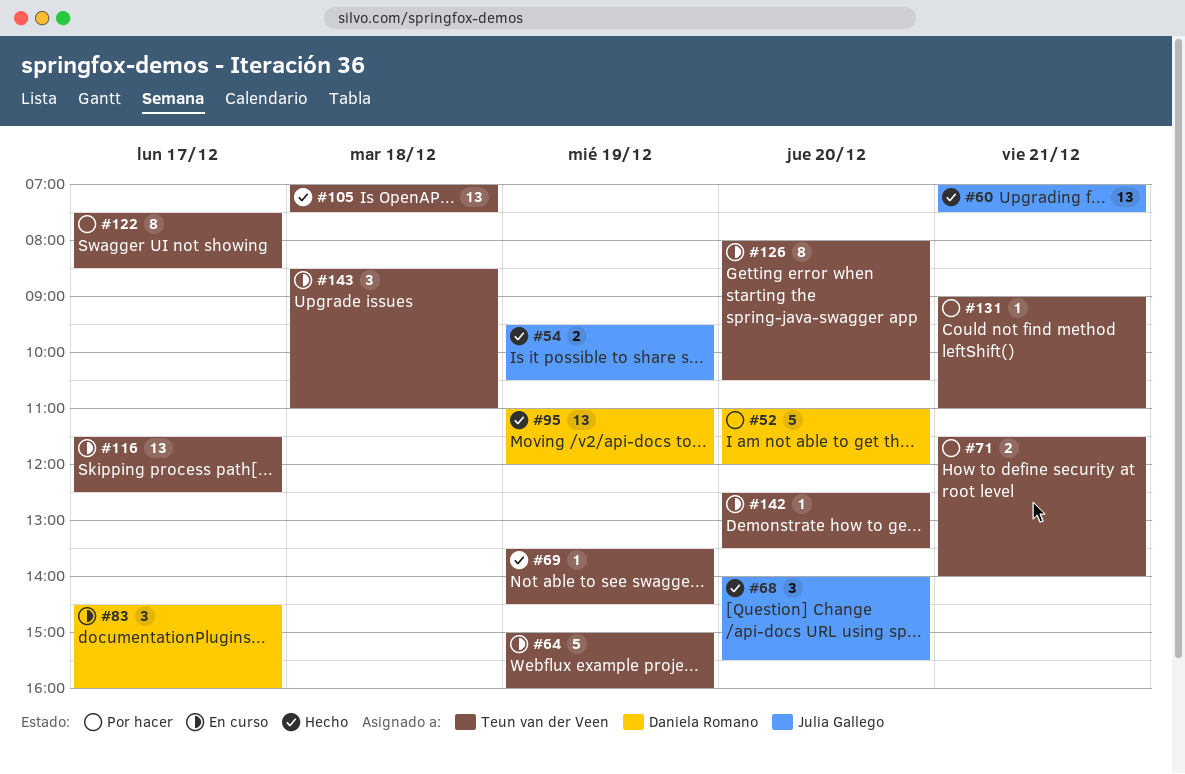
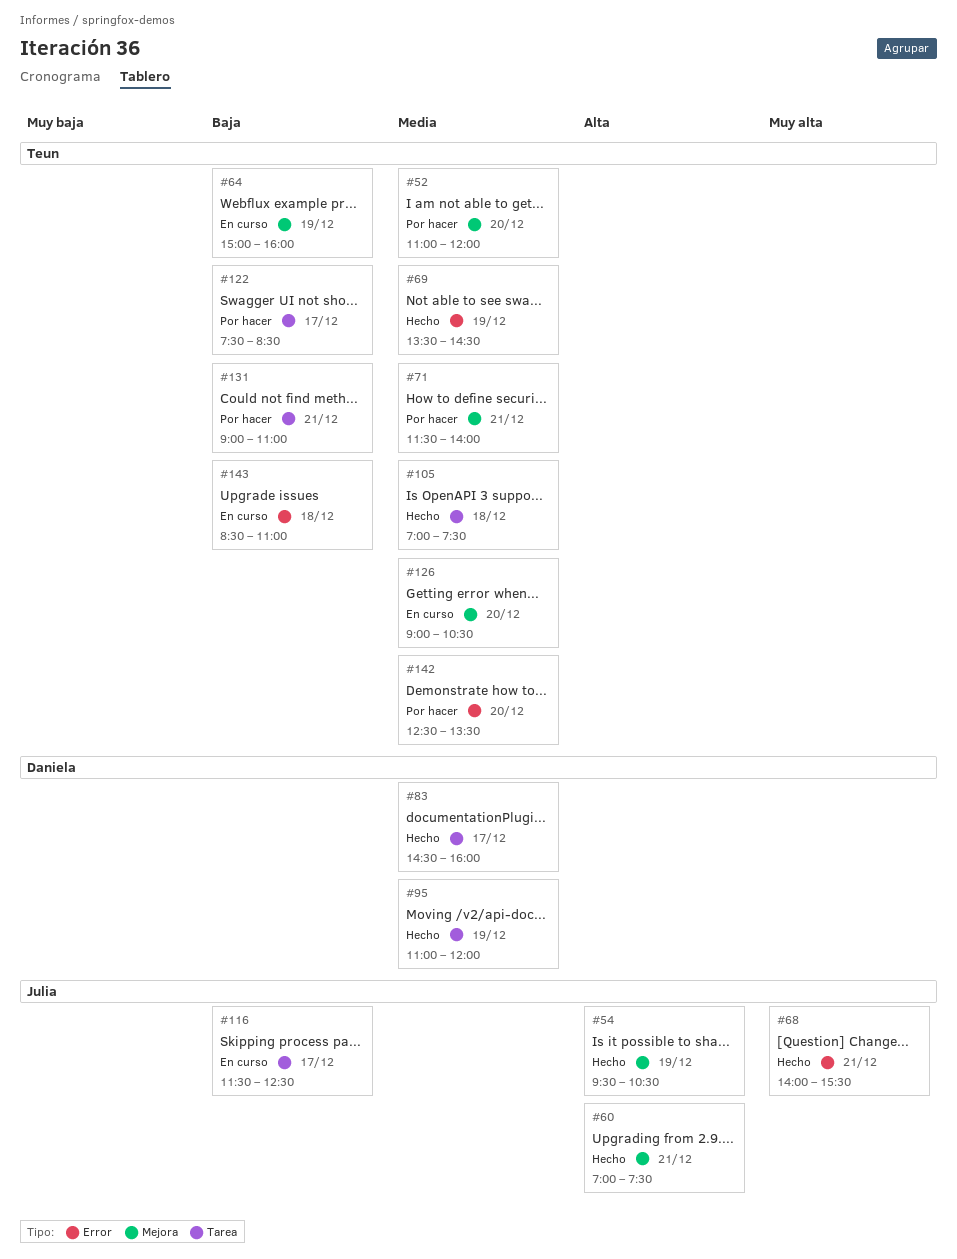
#52, owner: Daniela Romano -> Teun van der Veen
#68, day: Dec 20 -> Dec 21
#83, status: En curso -> Hecho
#116, owner: Teun van der Veen -> Julia Gallego
#126, begins: 08:00 -> 09:00
#142, status: En curso -> Por hacer

